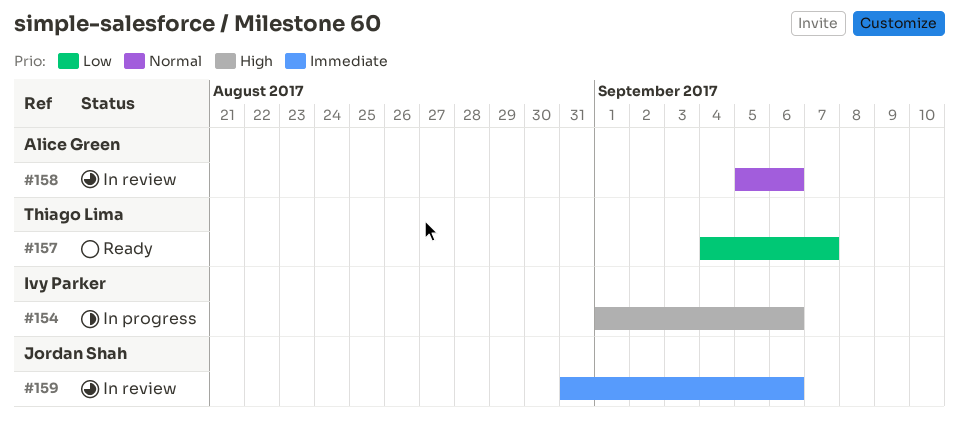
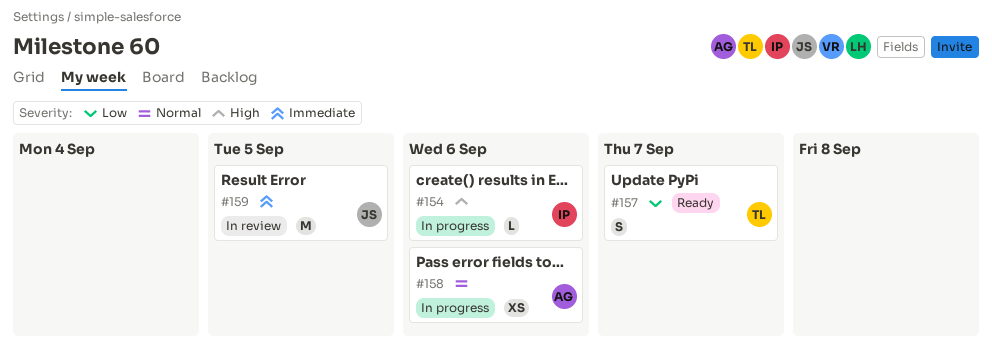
#158, status: In review -> In progress
#159, due: Sep 6 -> Sep 5

